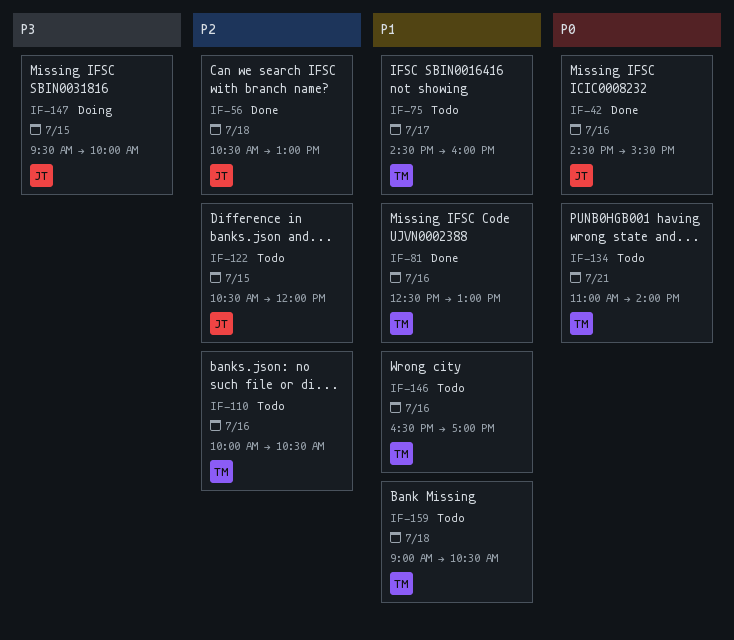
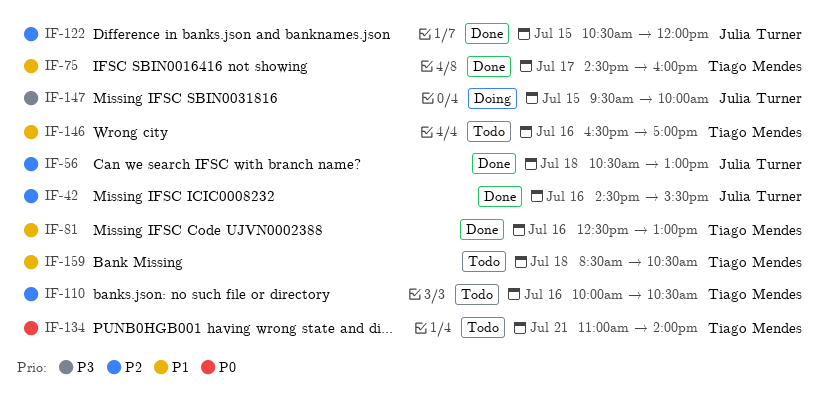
IF-42, priority: P0 -> P2
IF-75, status: Todo -> Done
IF-122, status: Todo -> Done
IF-159, begins: 09:00 -> 08:30

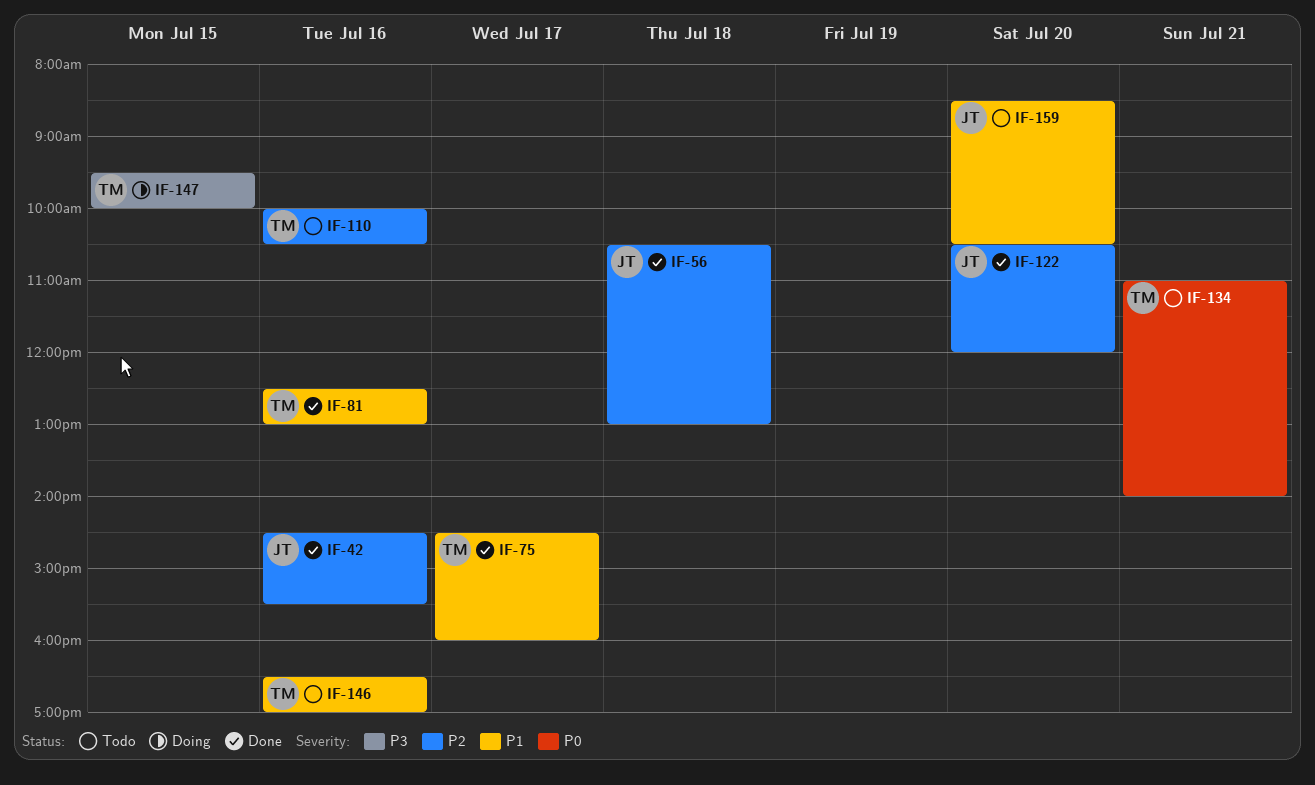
IF-122, day: Jul 15 -> Jul 20
IF-147, owner: Julia Turner -> Tiago Mendes
IF-159, owner: Tiago Mendes -> Julia Turner
IF-159, day: Jul 18 -> Jul 20

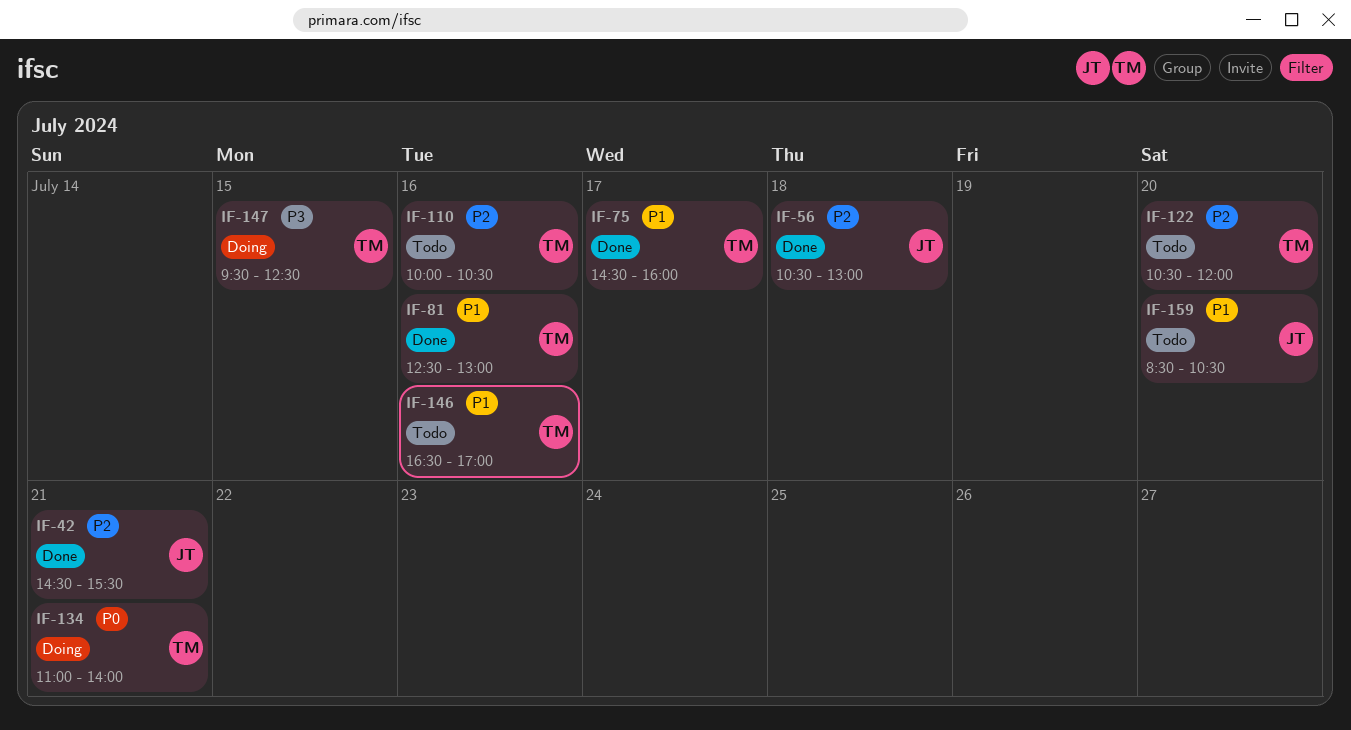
IF-42, day: Jul 16 -> Jul 21
IF-122, status: Done -> Todo
IF-122, owner: JT -> TM
IF-134, status: Todo -> Doing
IF-147, ends: 10:00 -> 12:30

